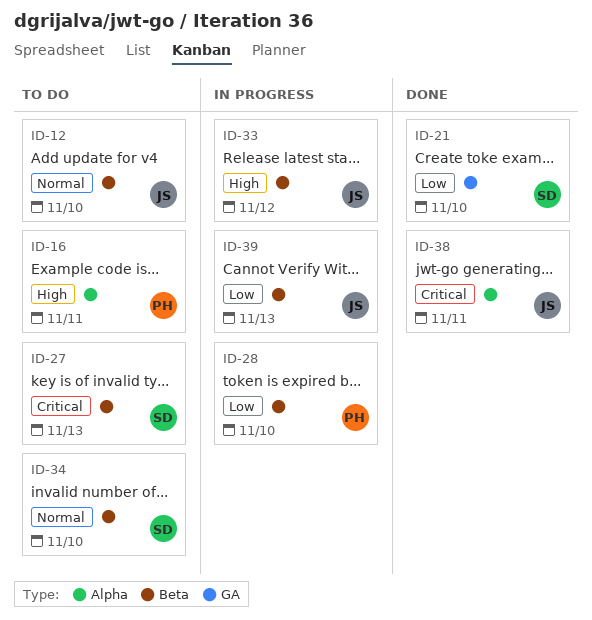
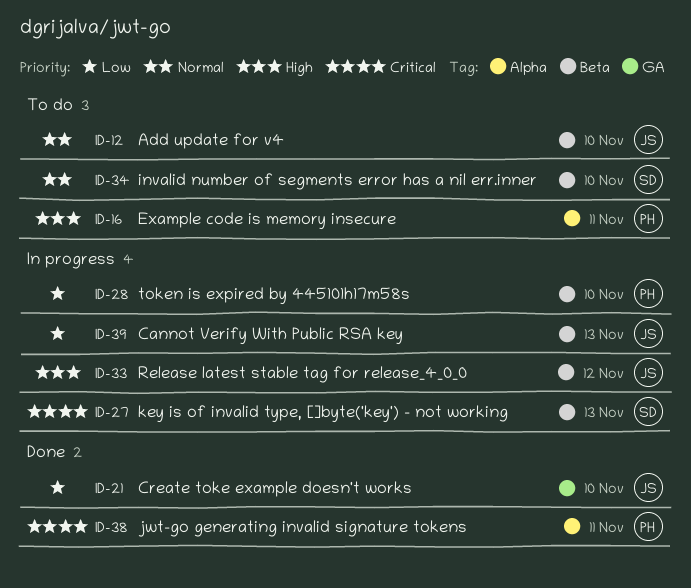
ID-21, owner: SD -> JS
ID-27, status: To do -> In progress
ID-38, owner: JS -> PH

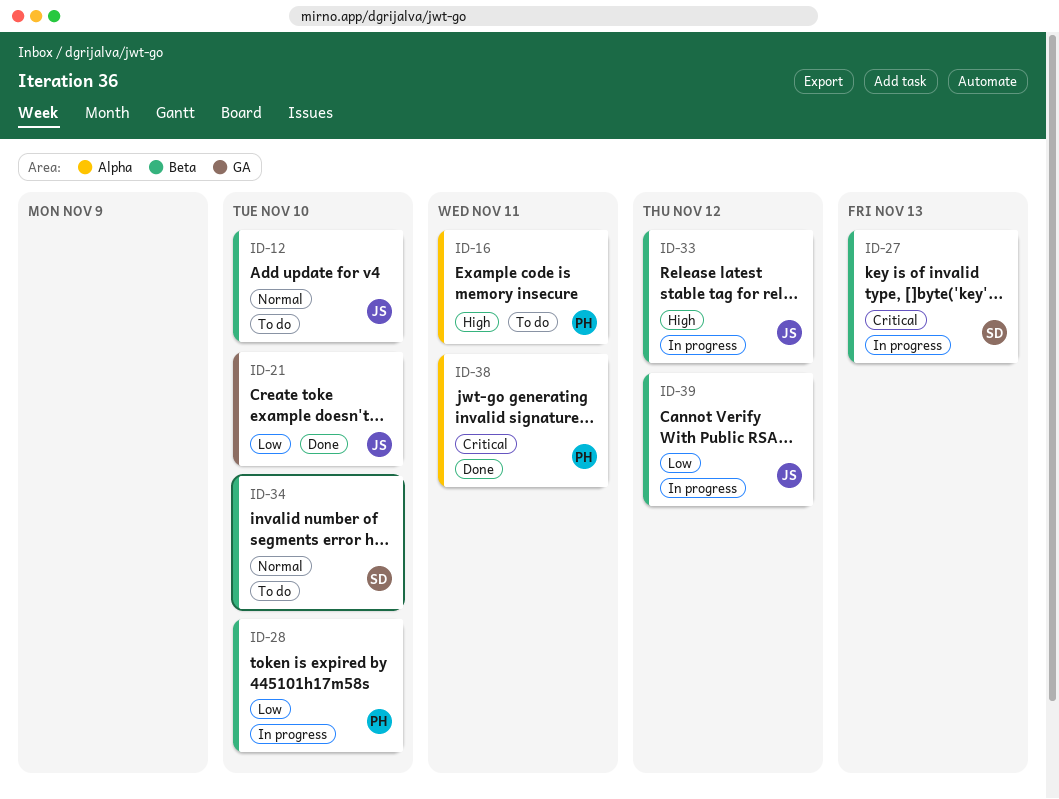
ID-39, due: Nov 13 -> Nov 12

